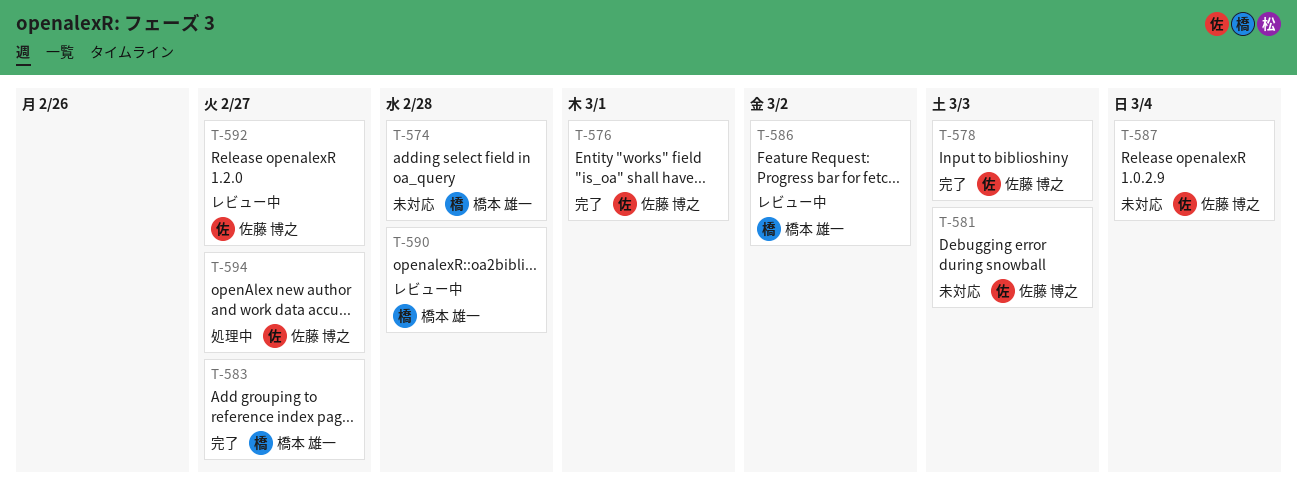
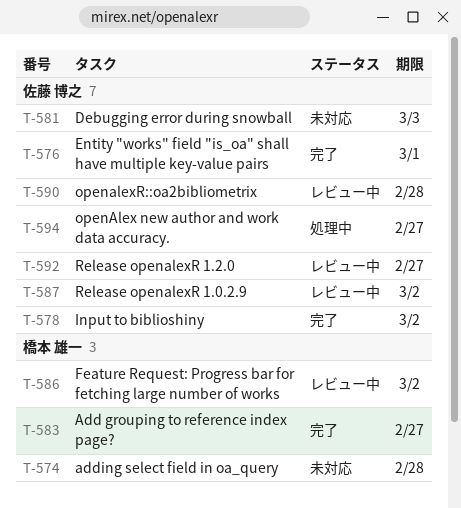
T-578, due: Mar 3 -> Mar 2
T-587, status: 未対応 -> レビュー中
T-587, due: Mar 4 -> Mar 2
T-590, owner: 橋本 雄一 -> 佐藤 博之

